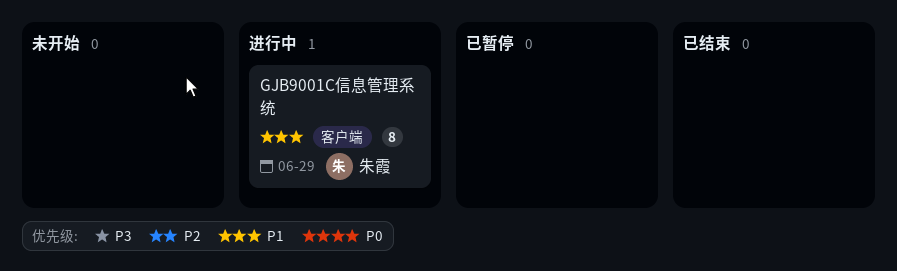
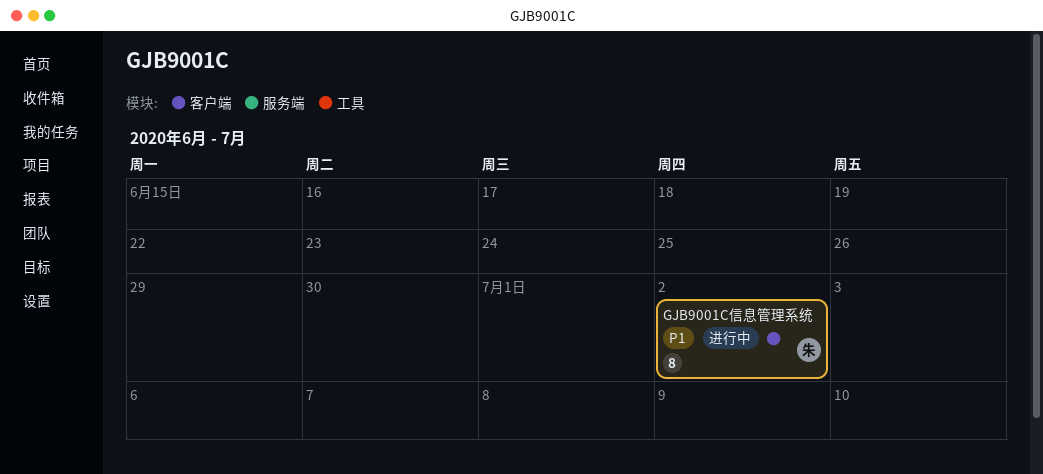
GJB9001C信息管理系统, due: Jun 29 -> Jul 2

